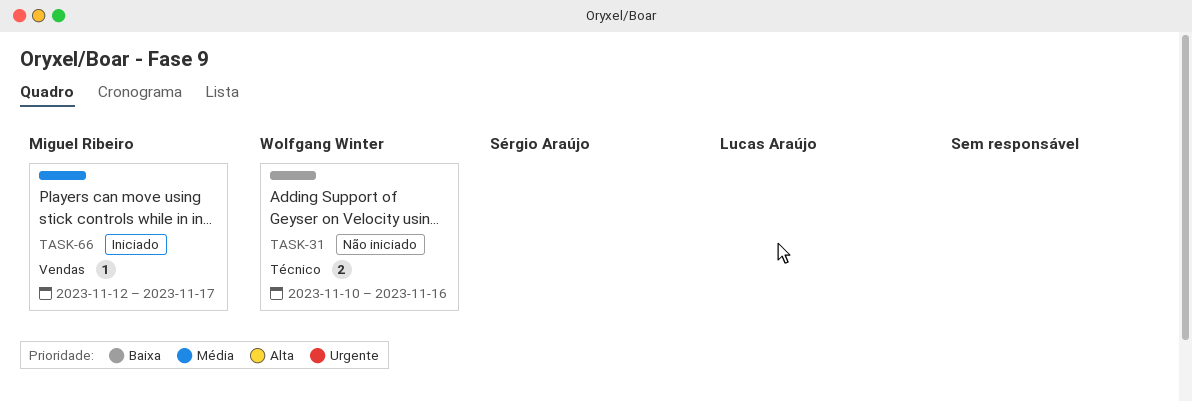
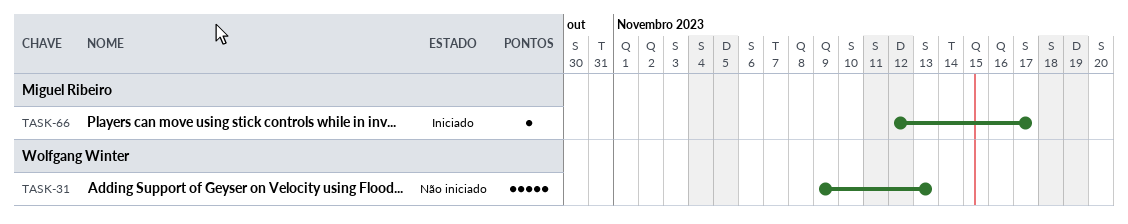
TASK-31, estimate: 2 -> 5
TASK-31, start: Nov 10 -> Nov 9
TASK-31, due: Nov 16 -> Nov 13

